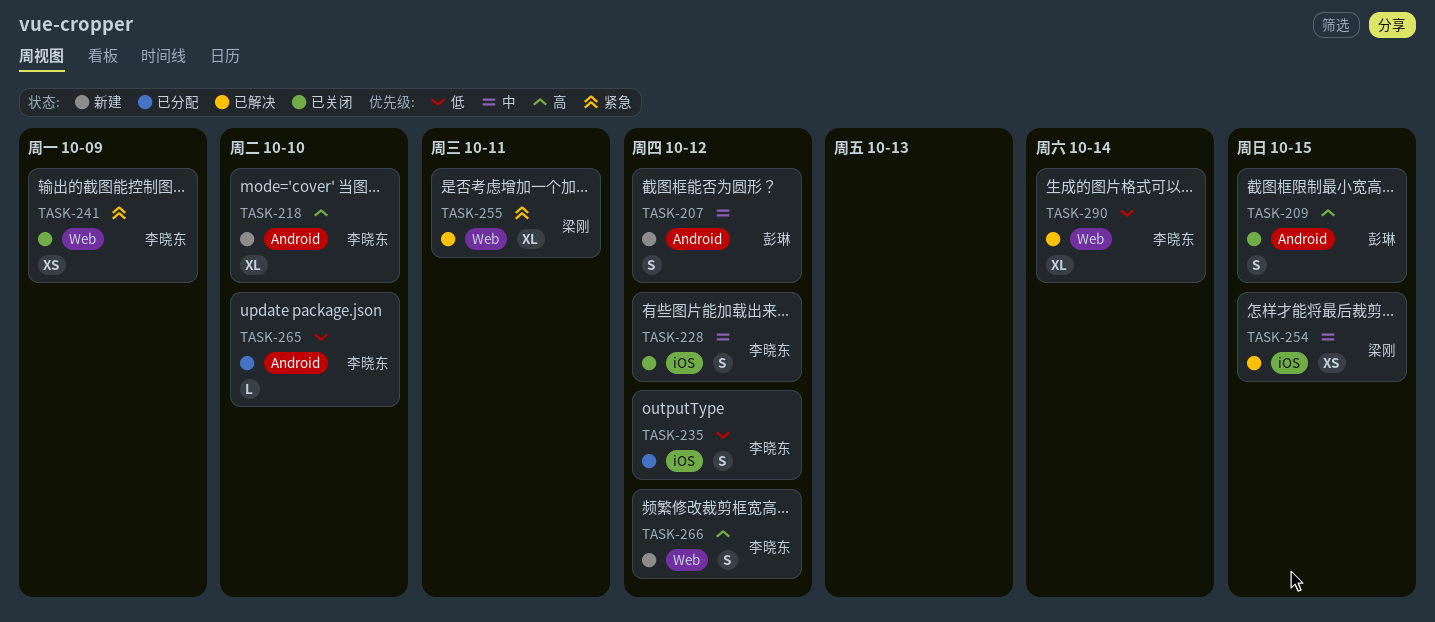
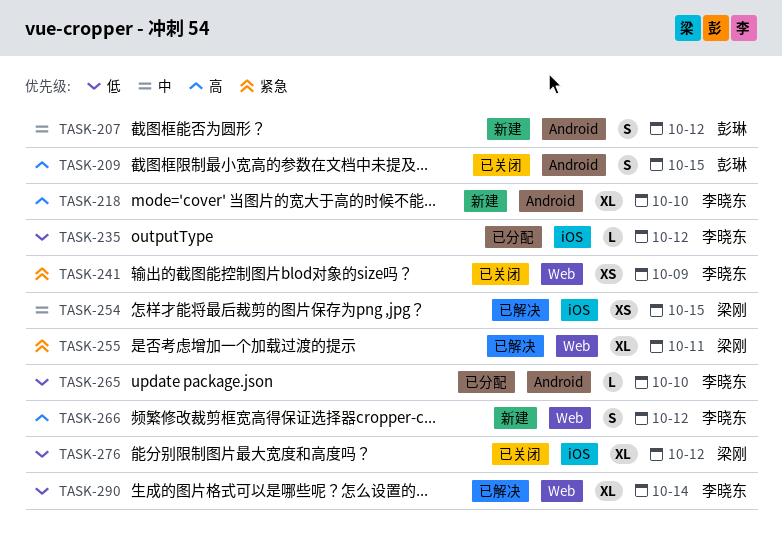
TASK-228: present -> none
TASK-235, estimate: S -> L
TASK-276: none -> present

